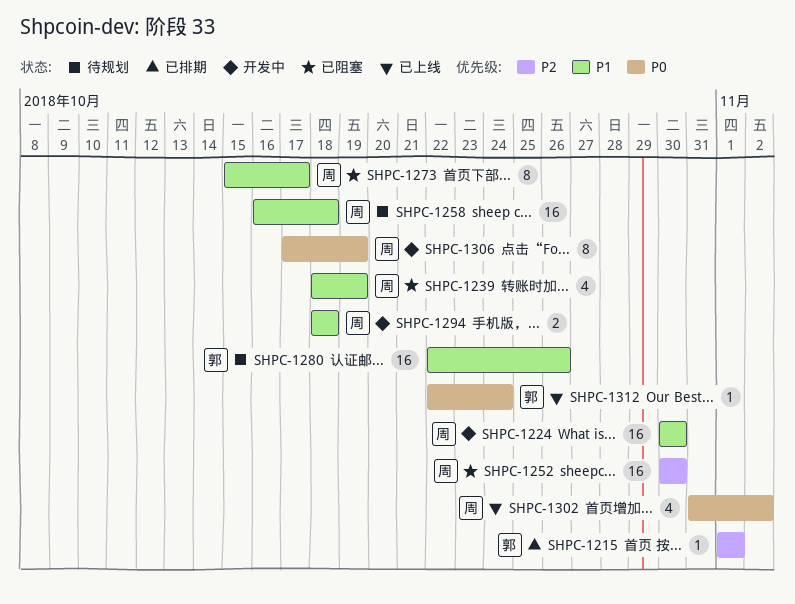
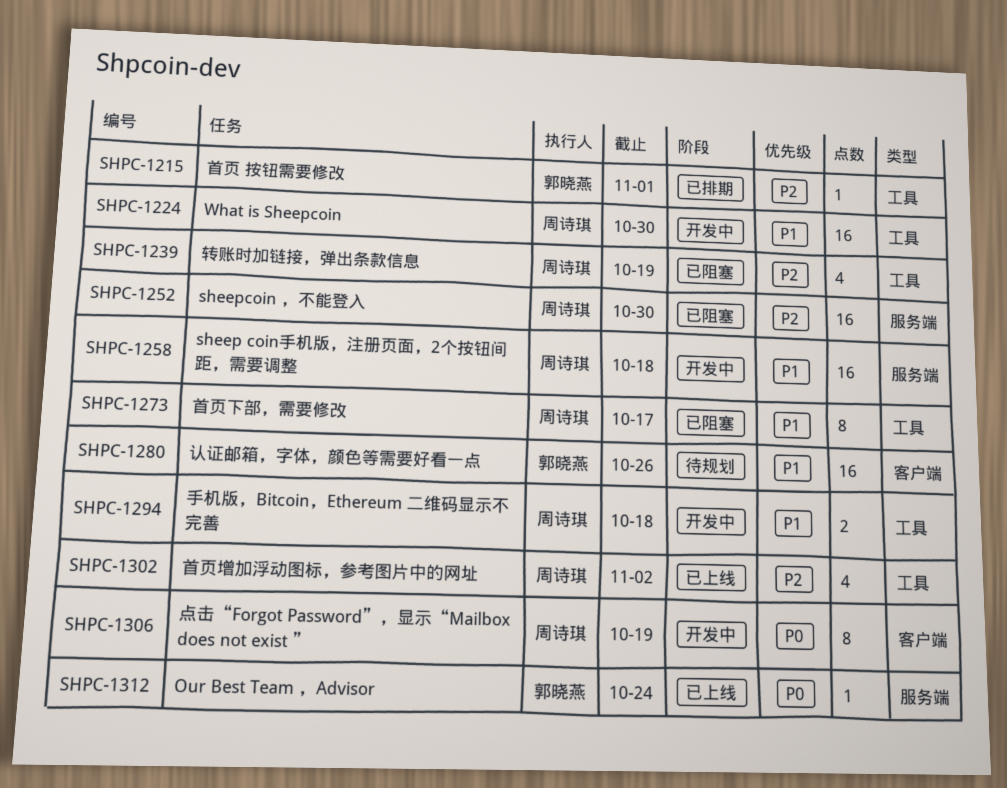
SHPC-1239, priority: P1 -> P2
SHPC-1258, status: 待规划 -> 开发中
SHPC-1302, priority: P0 -> P2

